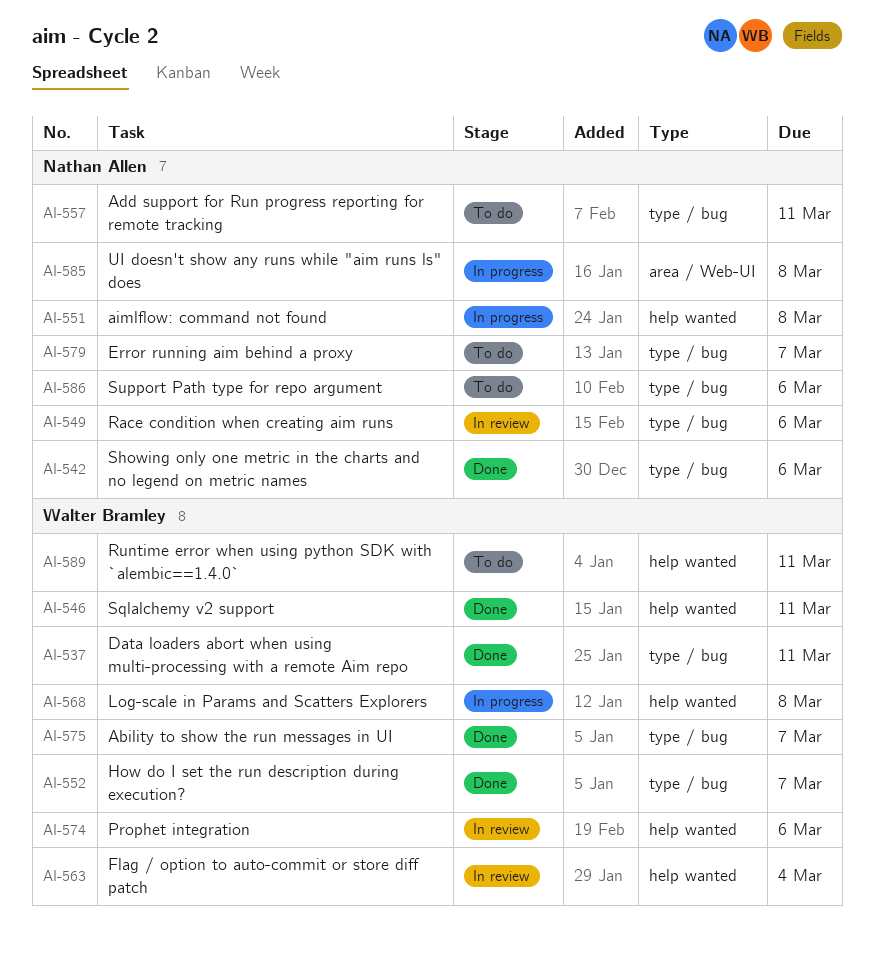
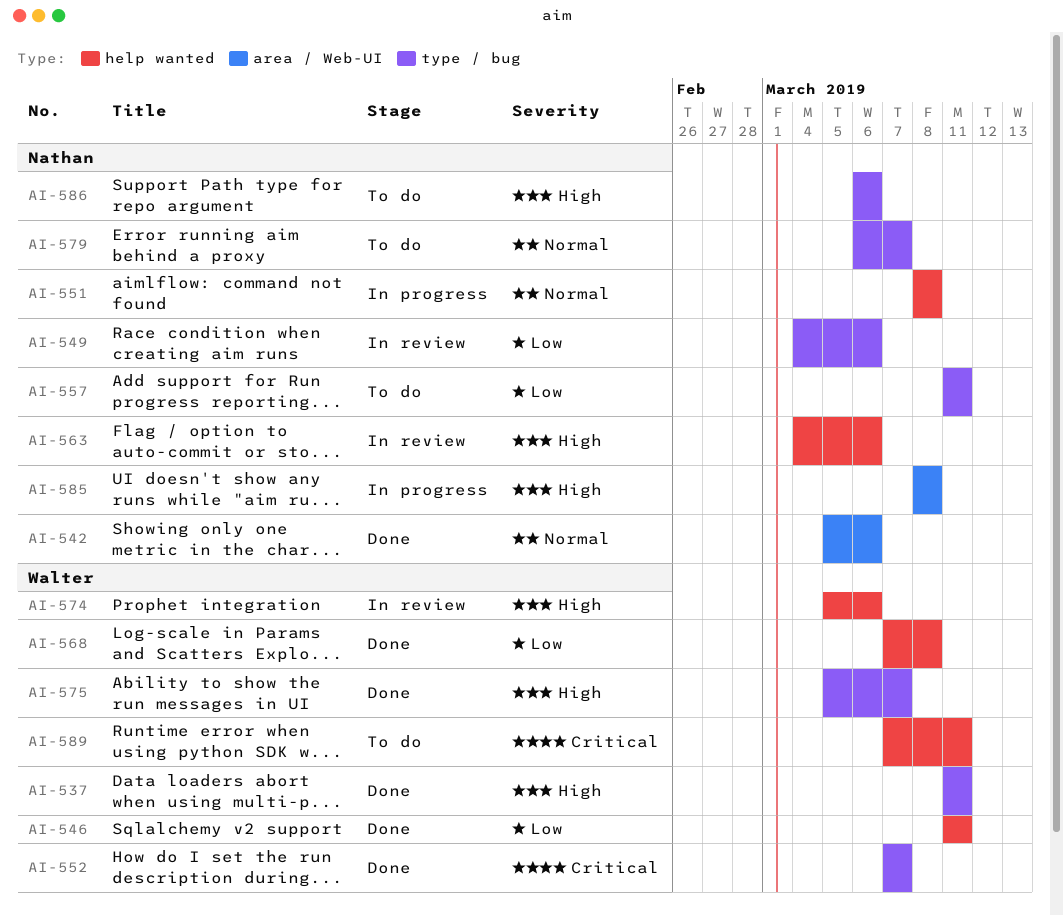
AI-542, label: type / bug -> area / Web-UI
AI-563, owner: Walter Bramley -> Nathan Allen
AI-563, due: Mar 4 -> Mar 6
AI-568, status: In progress -> Done

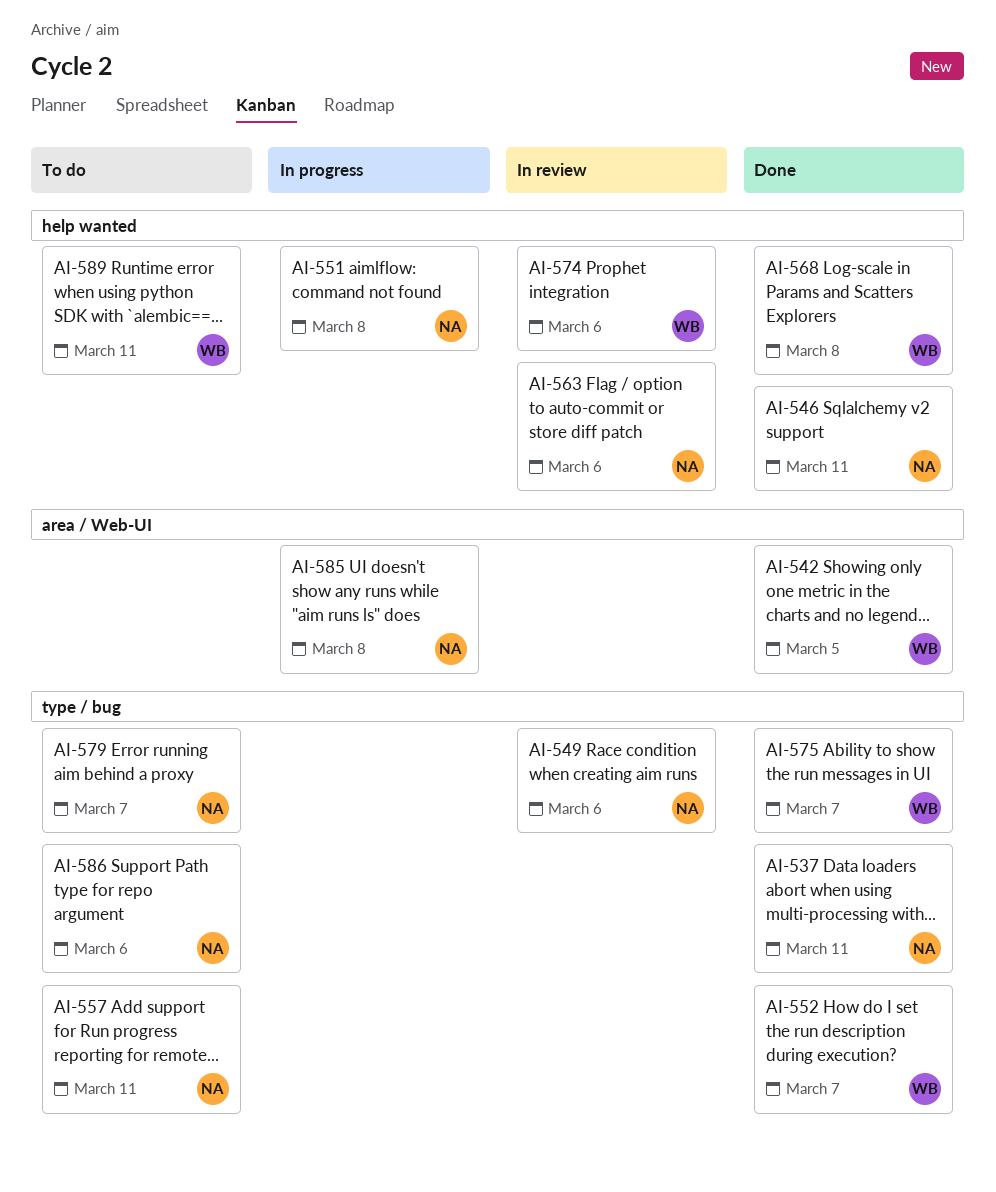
AI-537, owner: Walter -> Nathan
AI-542, owner: Nathan -> Walter
AI-542, due: Mar 6 -> Mar 5
AI-546, owner: Walter -> Nathan

